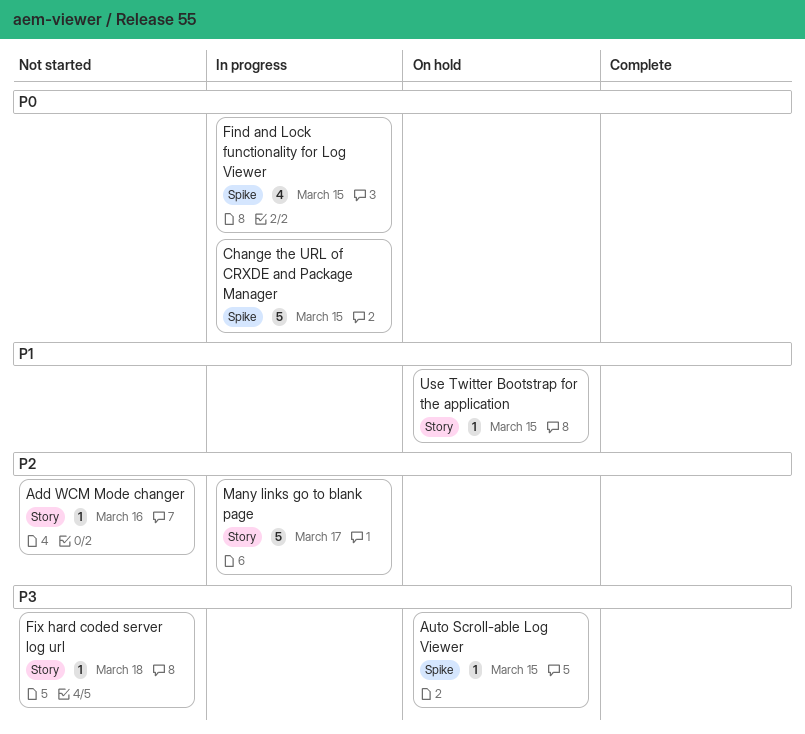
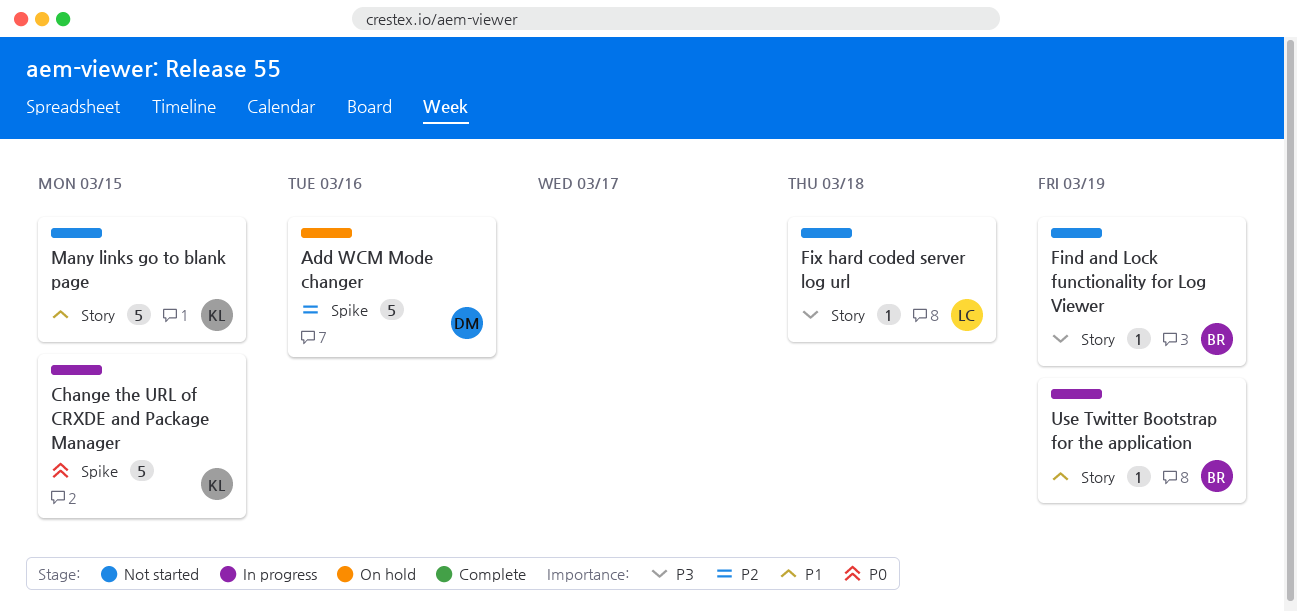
Add WCM Mode changer, status: Not started -> On hold
Add WCM Mode changer, label: Story -> Spike
Add WCM Mode changer, estimate: 1 -> 5
Auto Scroll-able Log Viewer: present -> none
Find and Lock functionality for Log Viewer, status: In progress -> Not started
Find and Lock functionality for Log Viewer, priority: P0 -> P3
Find and Lock functionality for Log Viewer, label: Spike -> Story
Find and Lock functionality for Log Viewer, estimate: 4 -> 1
Find and Lock functionality for Log Viewer, due: Mar 15 -> Mar 19
Many links go to blank page, status: In progress -> Not started
Many links go to blank page, priority: P2 -> P1
Many links go to blank page, due: Mar 17 -> Mar 15
Use Twitter Bootstrap for the application, status: On hold -> In progress
Use Twitter Bootstrap for the application, due: Mar 15 -> Mar 19

